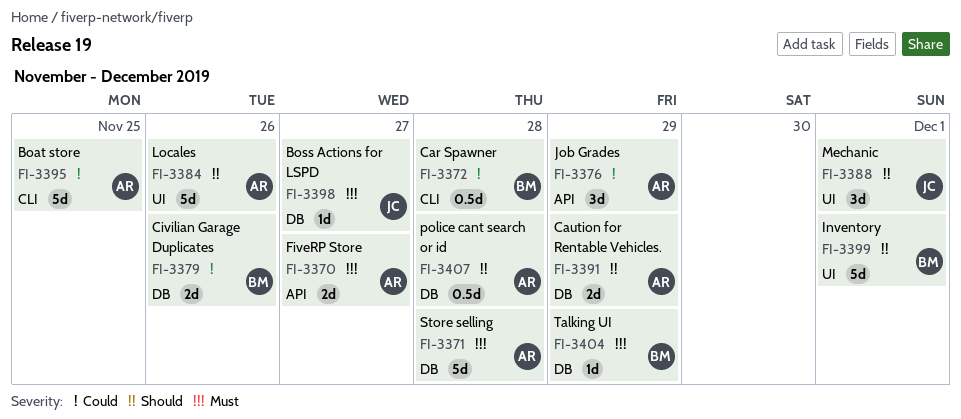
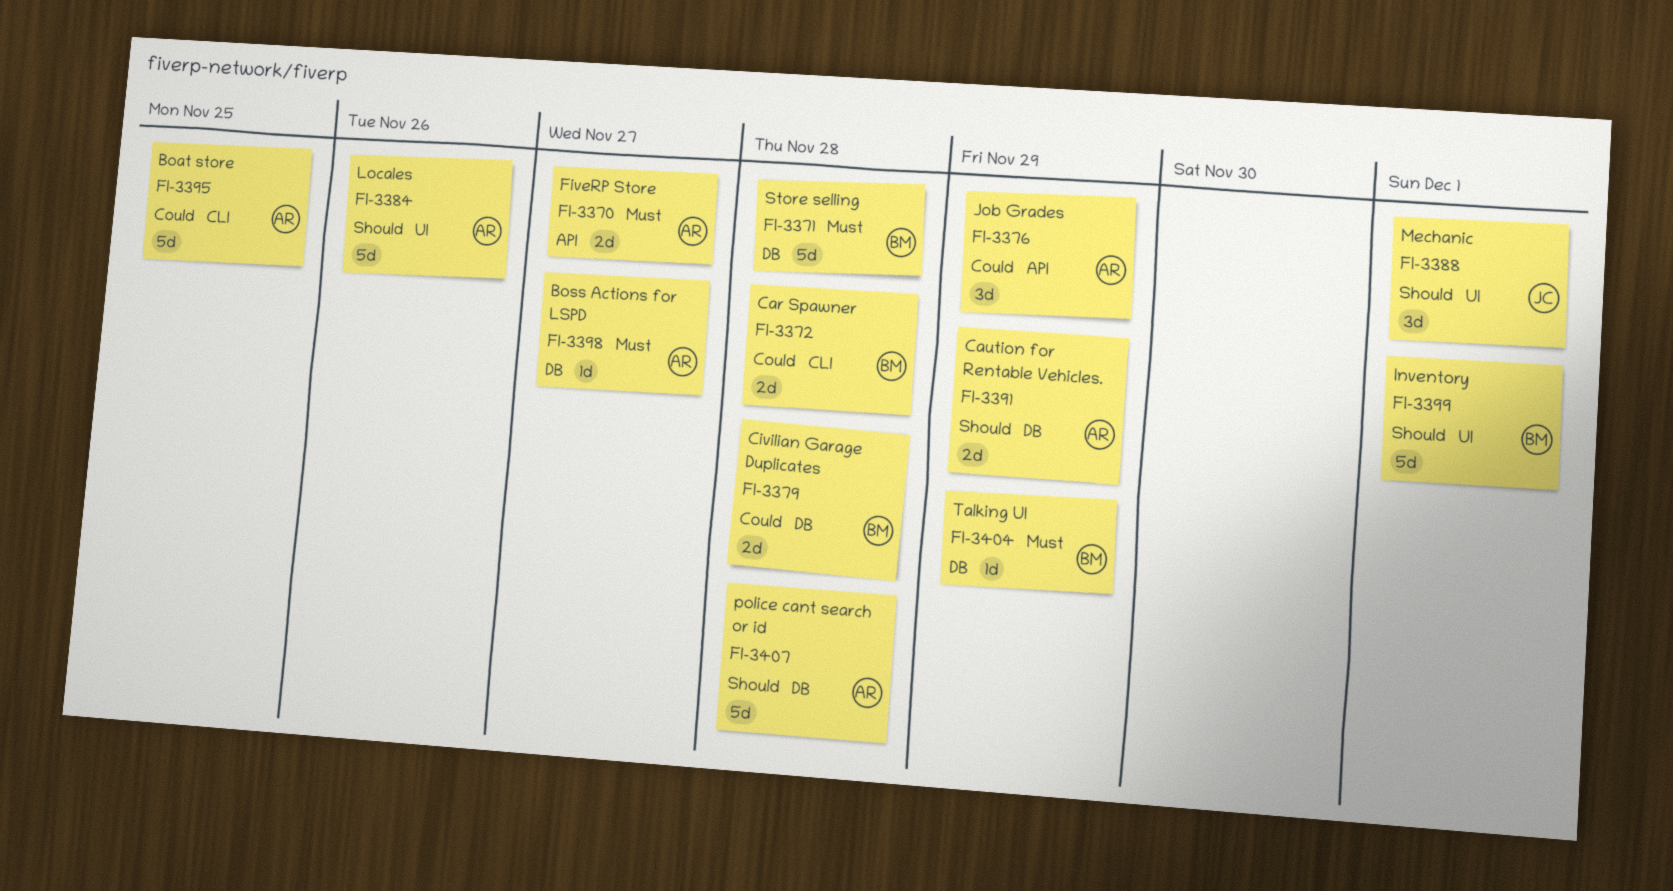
FI-3371, owner: AR -> BM
FI-3372, estimate: 0.5d -> 2d
FI-3379, due: Nov 26 -> Nov 28
FI-3398, owner: JC -> AR
FI-3407, estimate: 0.5d -> 5d

